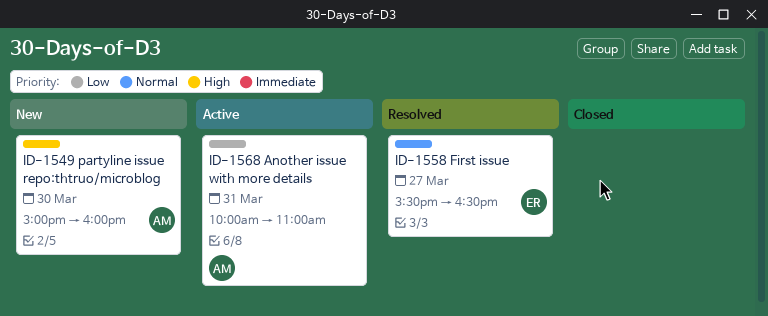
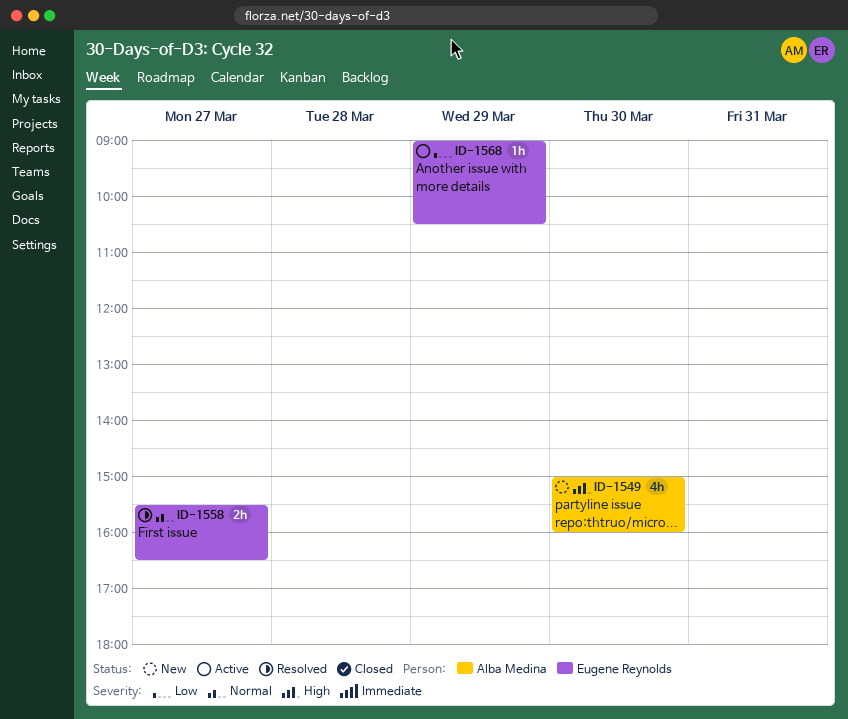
ID-1568, owner: Alba Medina -> Eugene Reynolds
ID-1568, day: Mar 31 -> Mar 29
ID-1568, begins: 10:00 -> 09:00
ID-1568, ends: 11:00 -> 10:30

